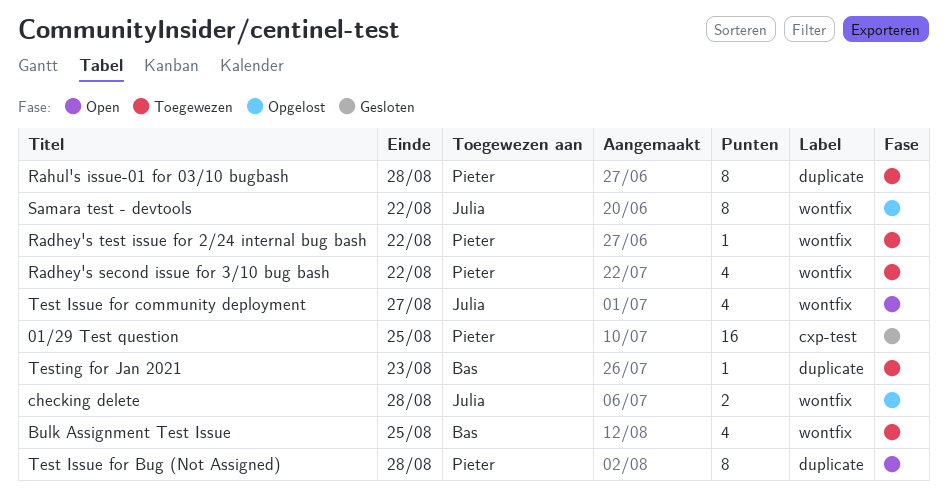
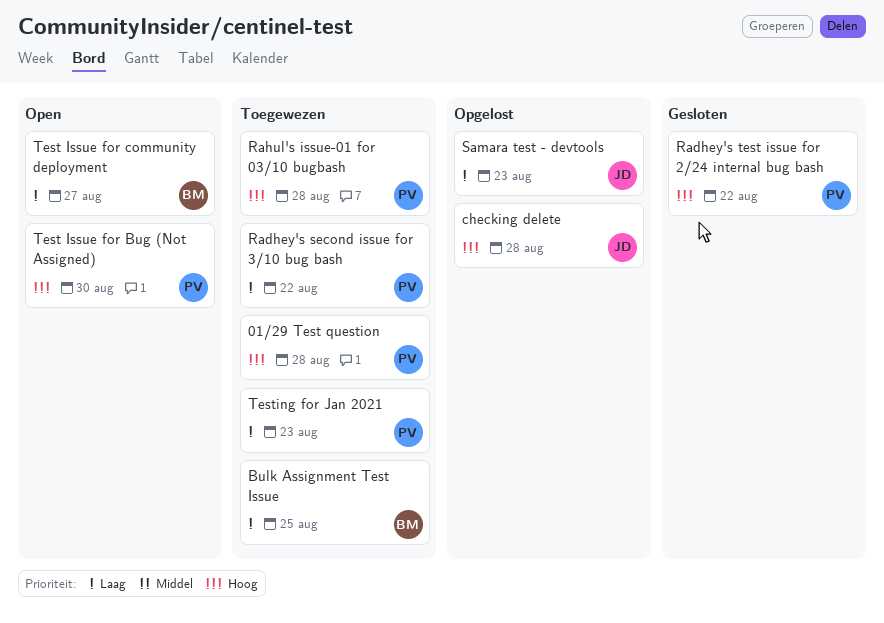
01/29 Test question, status: Gesloten -> Toegewezen
01/29 Test question, due: Aug 25 -> Aug 28
Radhey's test issue for 2/24 internal bug bash, status: Toegewezen -> Gesloten
Samara test - devtools, due: Aug 22 -> Aug 23
Test Issue for Bug (Not Assigned), due: Aug 28 -> Aug 30
Test Issue for community deployment, owner: Julia -> Bas
Testing for Jan 2021, owner: Bas -> Pieter

